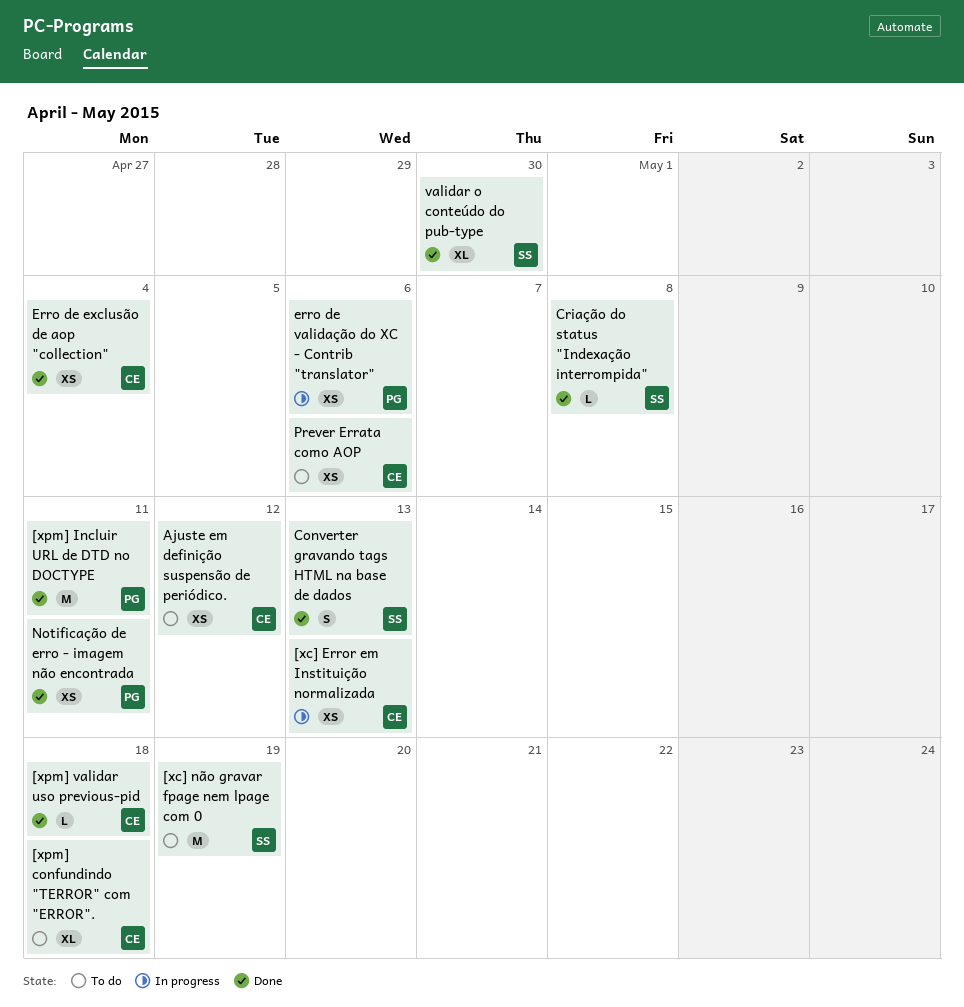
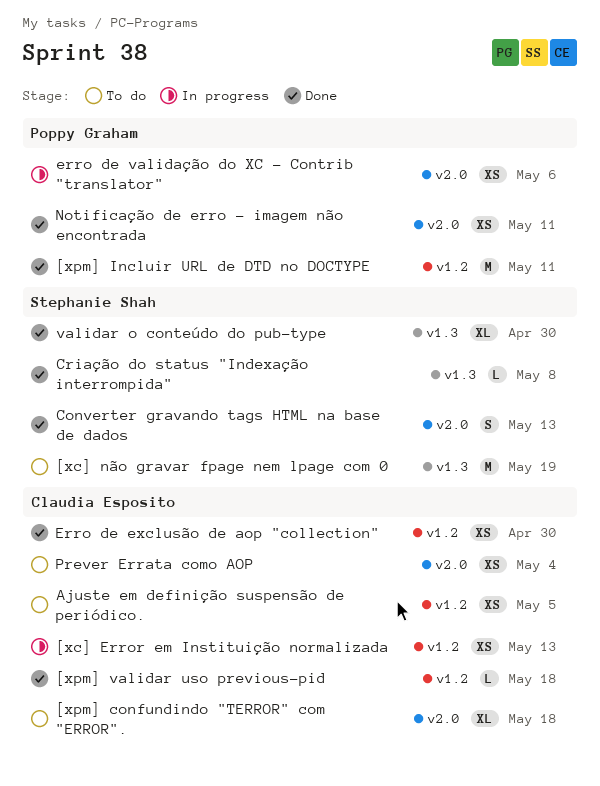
Ajuste em definição suspensão de periódico., due: May 12 -> May 5
Erro de exclusão de aop "collection", due: May 4 -> Apr 30
Prever Errata como AOP, due: May 6 -> May 4

